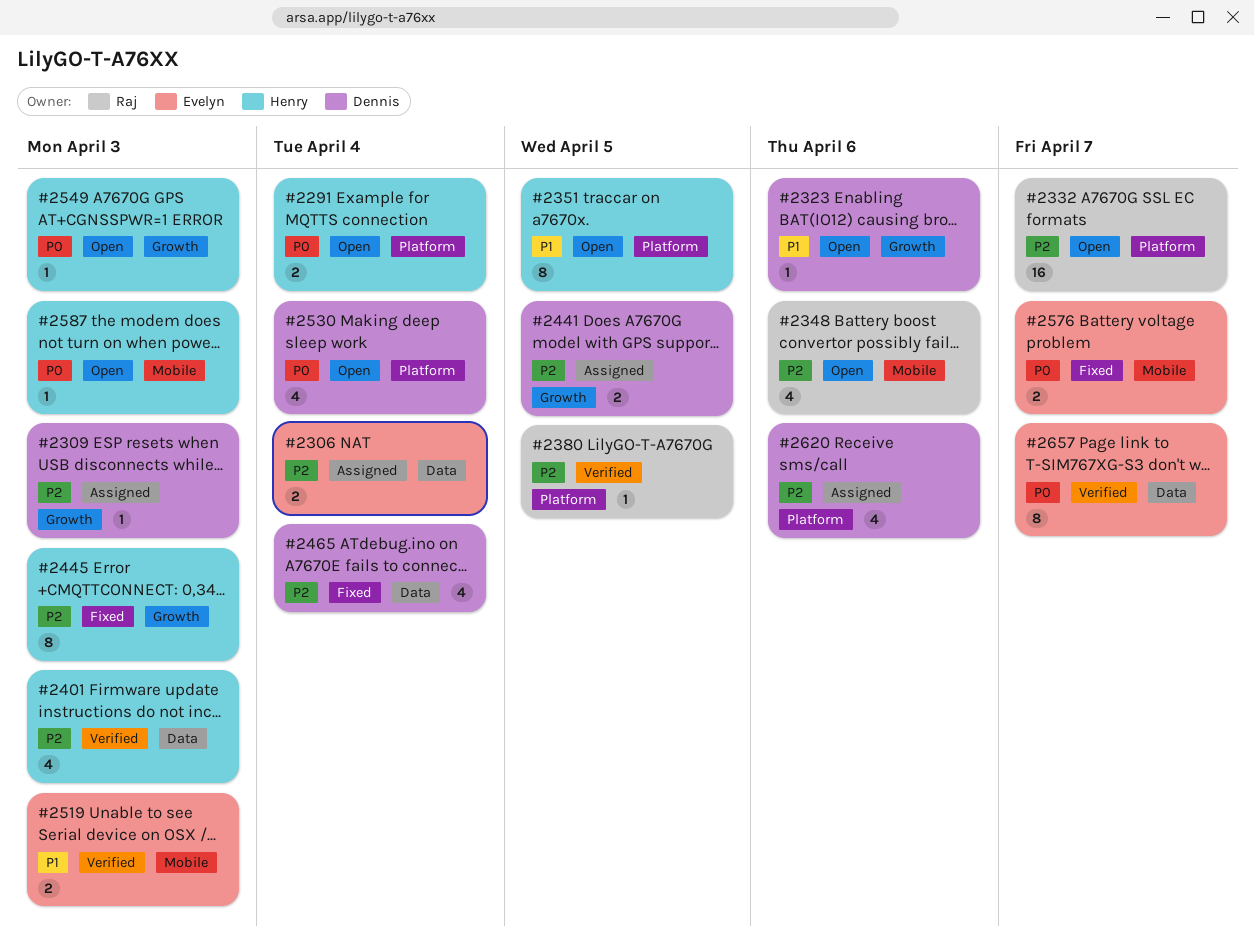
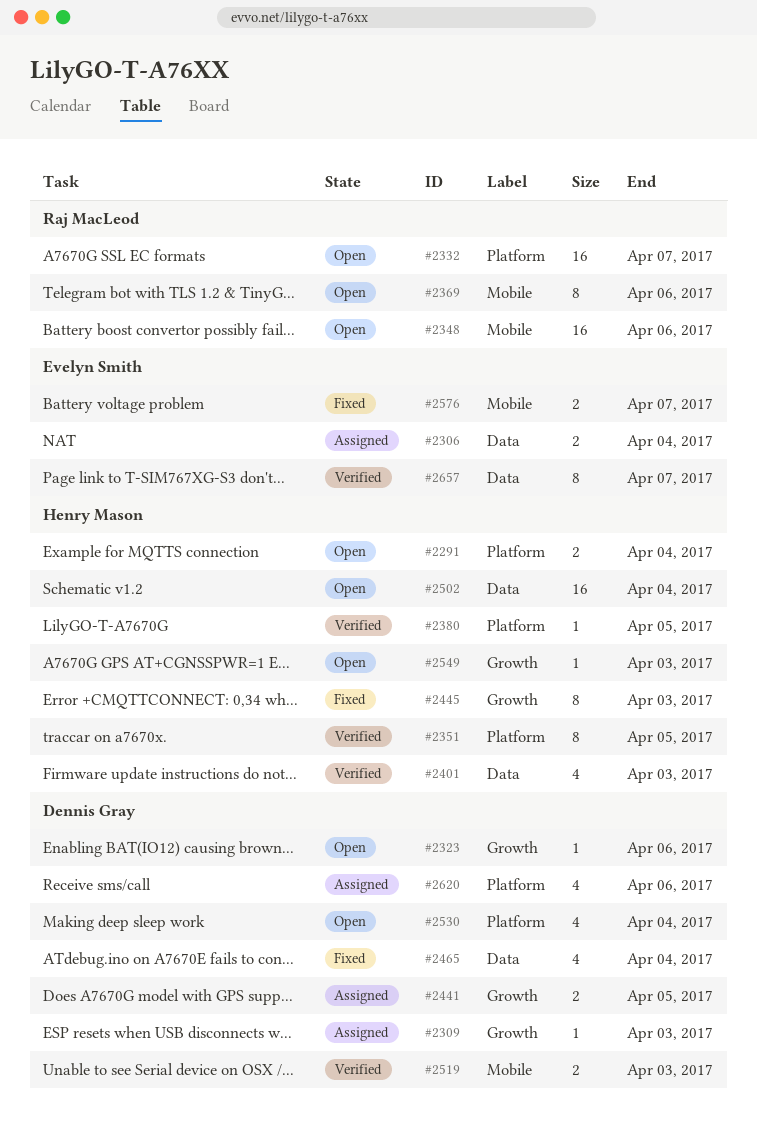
#2348, estimate: 4 -> 16
#2351, status: Open -> Verified
#2369: none -> present
#2380, owner: Raj MacLeod -> Henry Mason
#2502: none -> present
#2519, owner: Evelyn Smith -> Dennis Gray
#2587: present -> none

